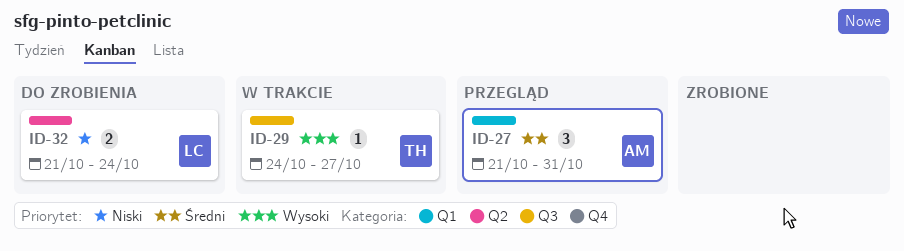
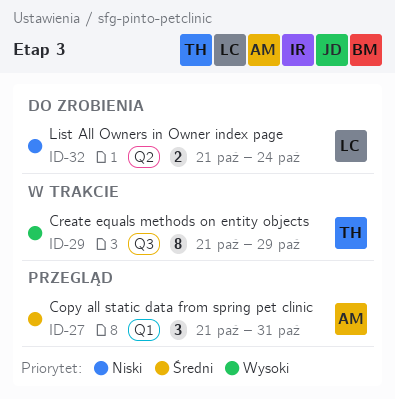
ID-29, estimate: 1 -> 8
ID-29, start: Oct 24 -> Oct 21
ID-29, due: Oct 27 -> Oct 29

